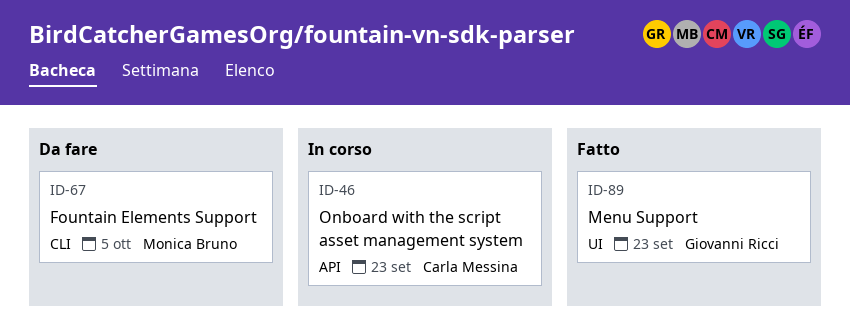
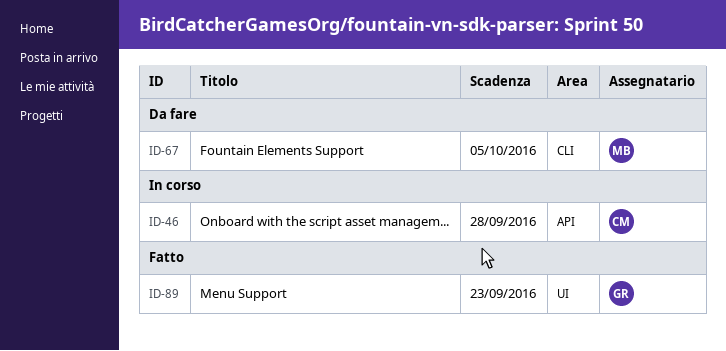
ID-46, due: Sep 23 -> Sep 28

